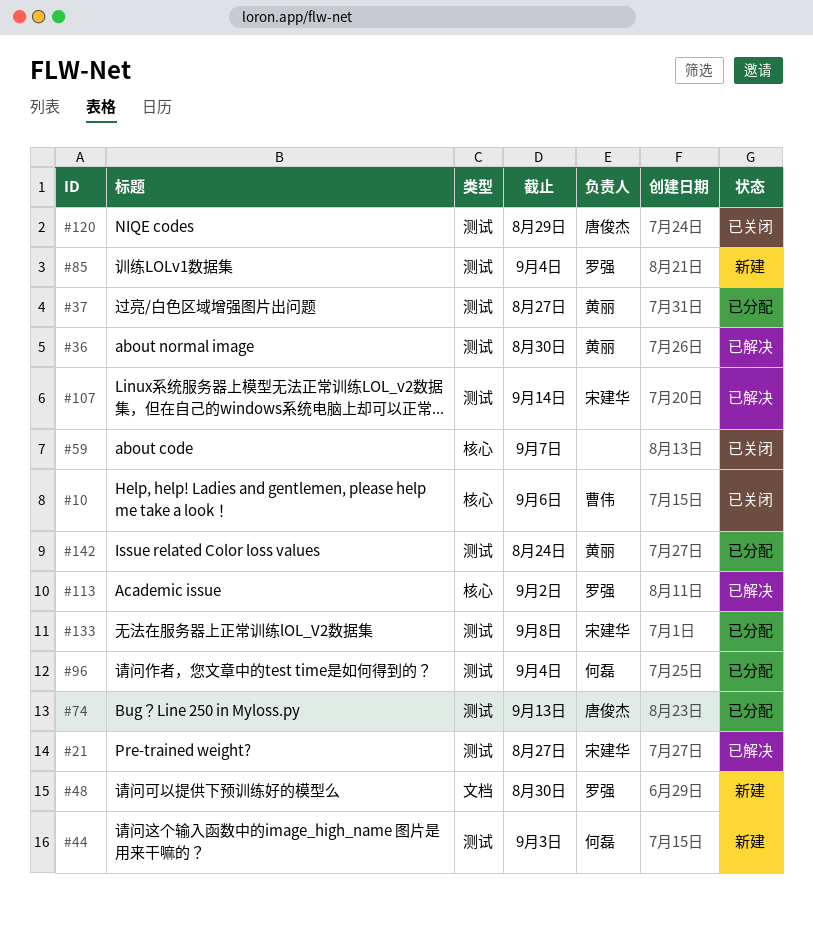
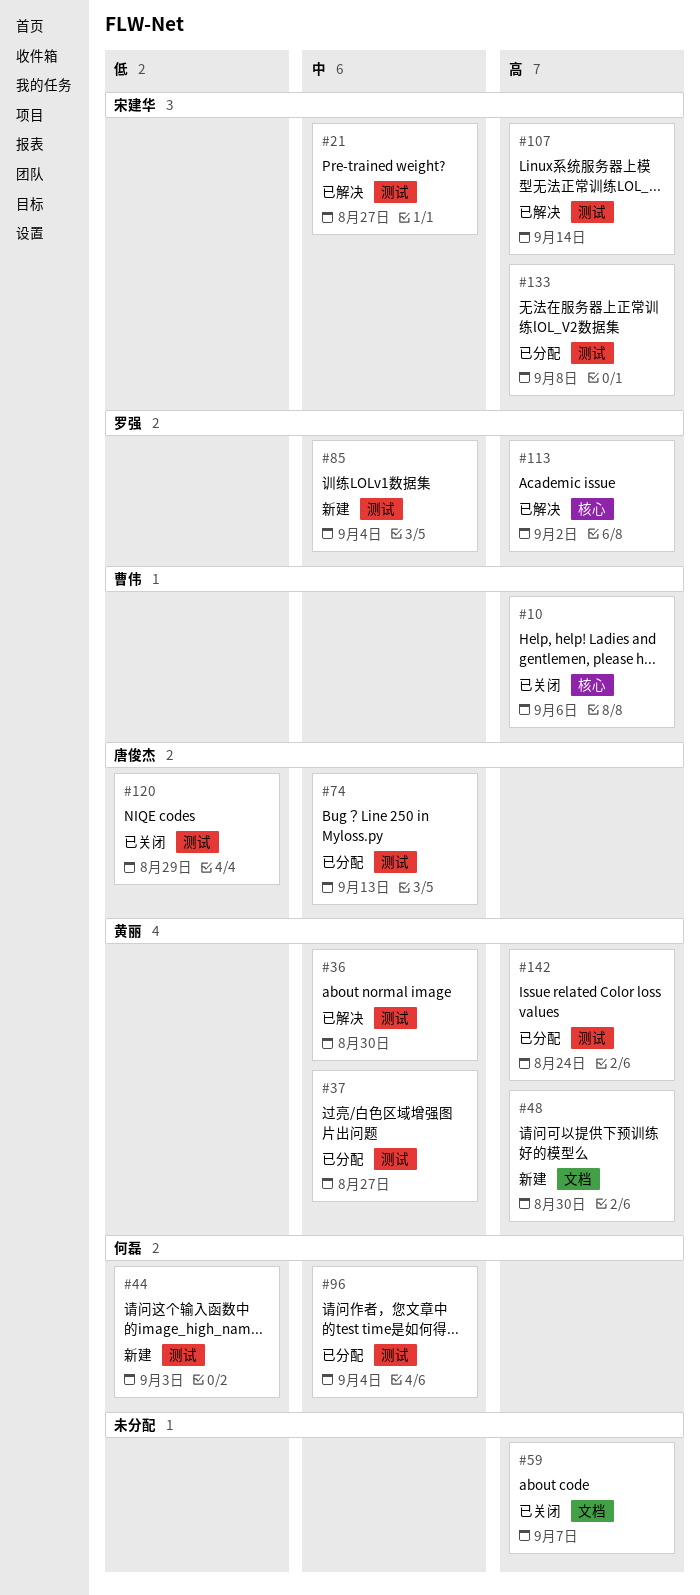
#48, owner: 罗强 -> 黄丽
#59, label: 核心 -> 文档

